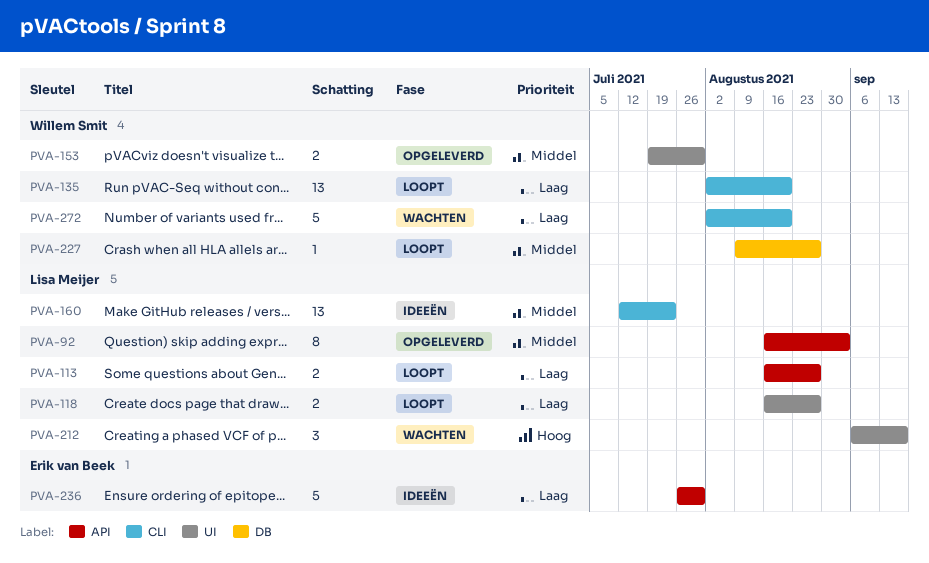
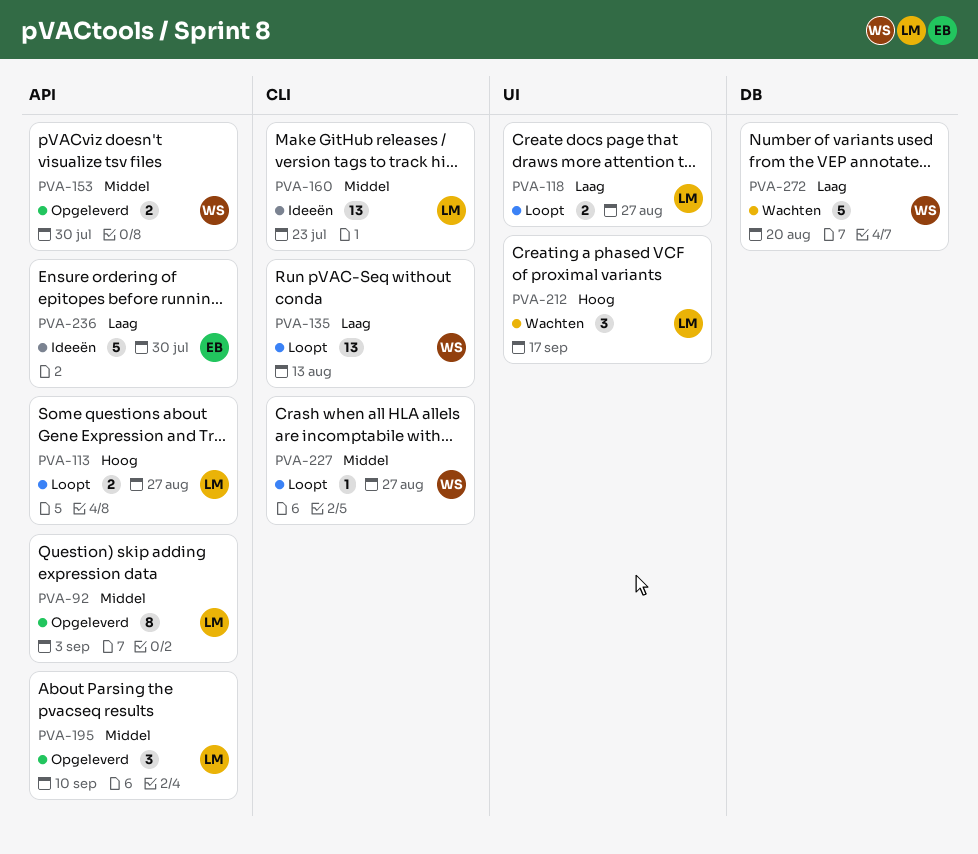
PVA-113, priority: Laag -> Hoog
PVA-135, due: Aug 20 -> Aug 13
PVA-153, label: UI -> API
PVA-195: none -> present
PVA-227, label: DB -> CLI
PVA-272, label: CLI -> DB

